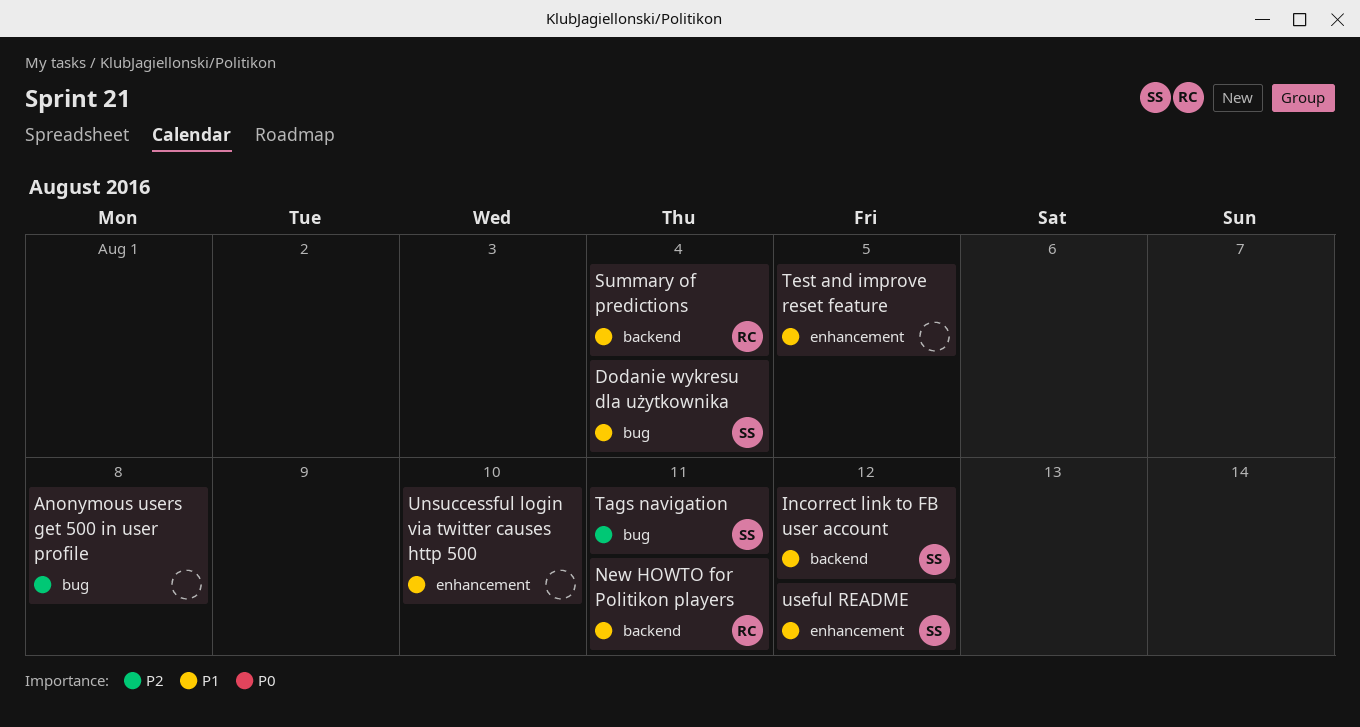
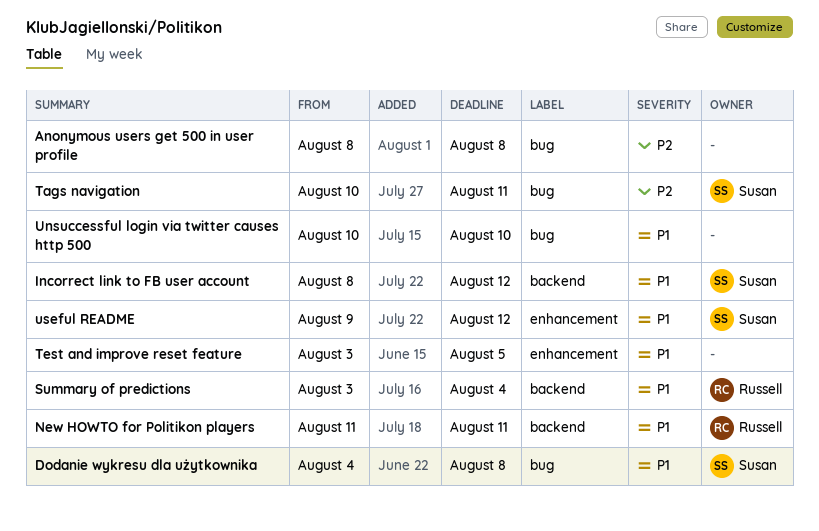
Dodanie wykresu dla użytkownika, due: Aug 4 -> Aug 8
Unsuccessful login via twitter causes http 500, label: enhancement -> bug

